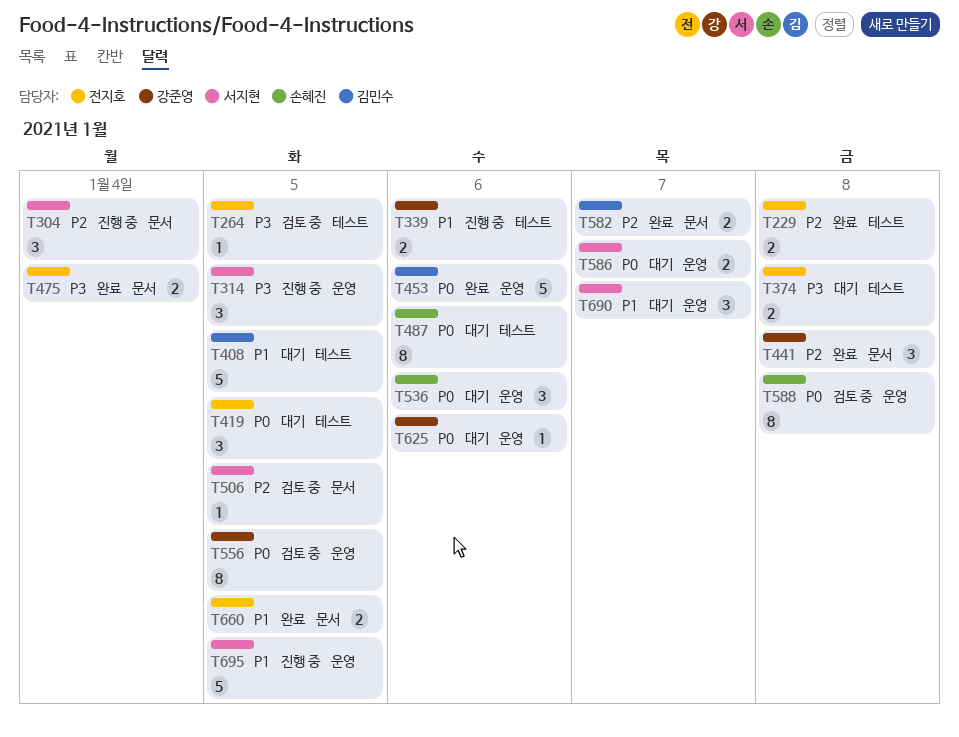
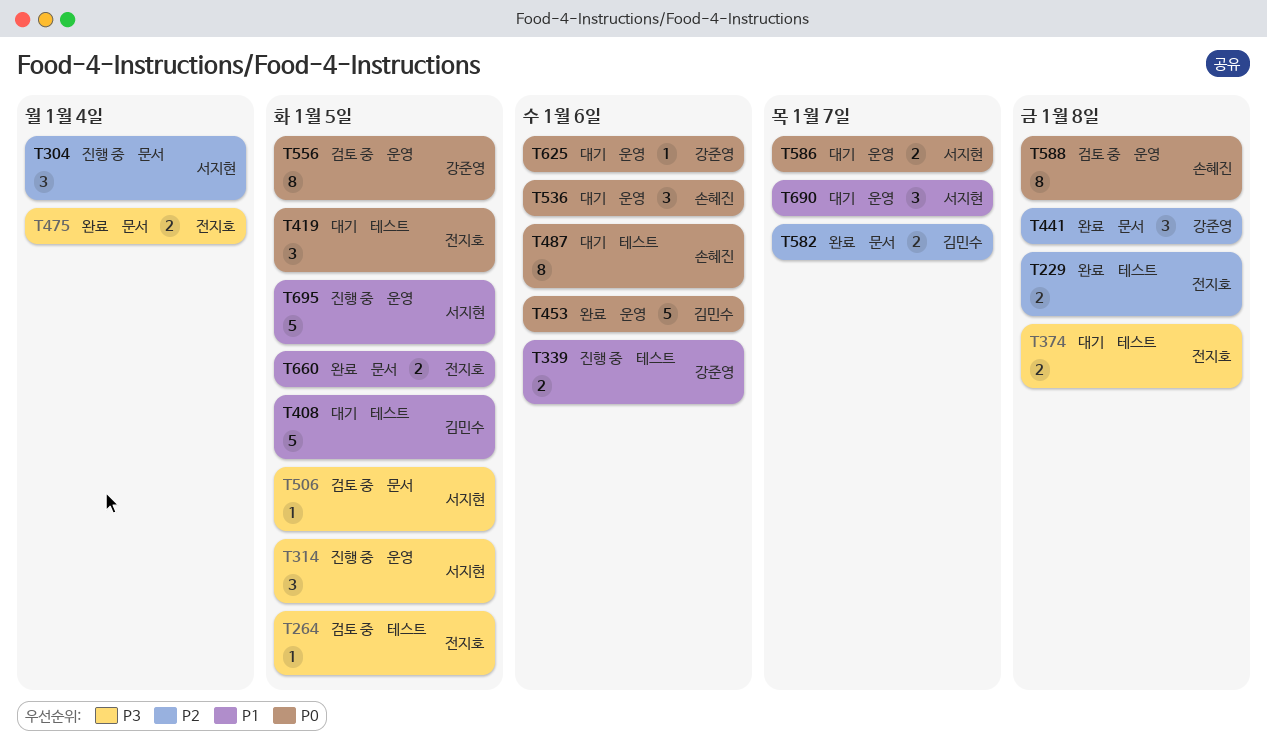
T506, priority: P2 -> P3

